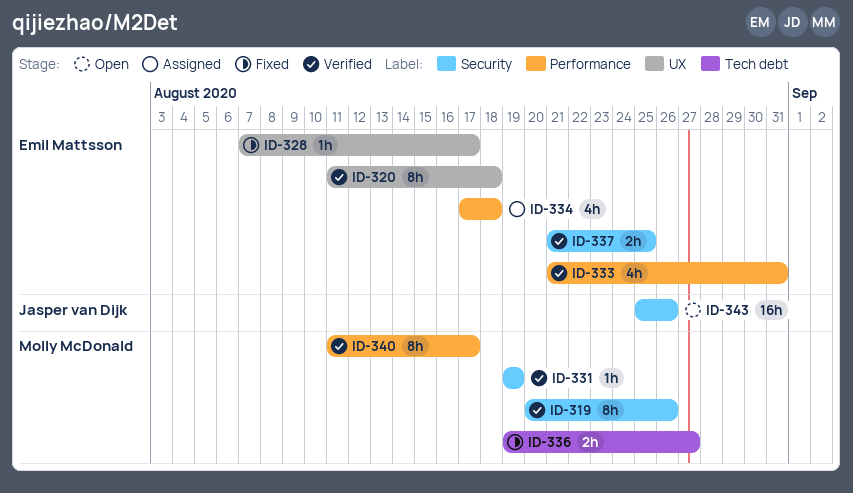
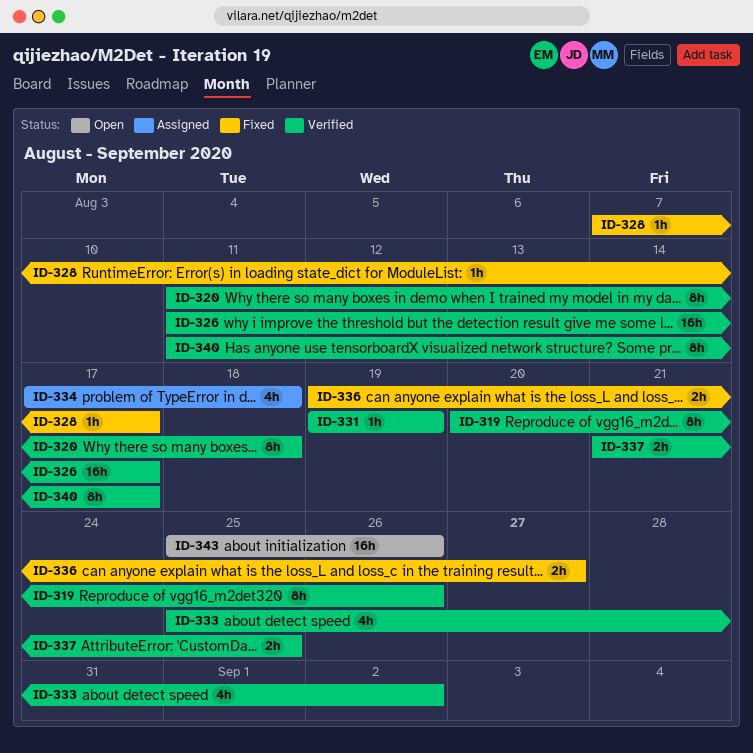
ID-326: none -> present
ID-333, start: Aug 21 -> Aug 25
ID-333, due: Aug 31 -> Sep 2

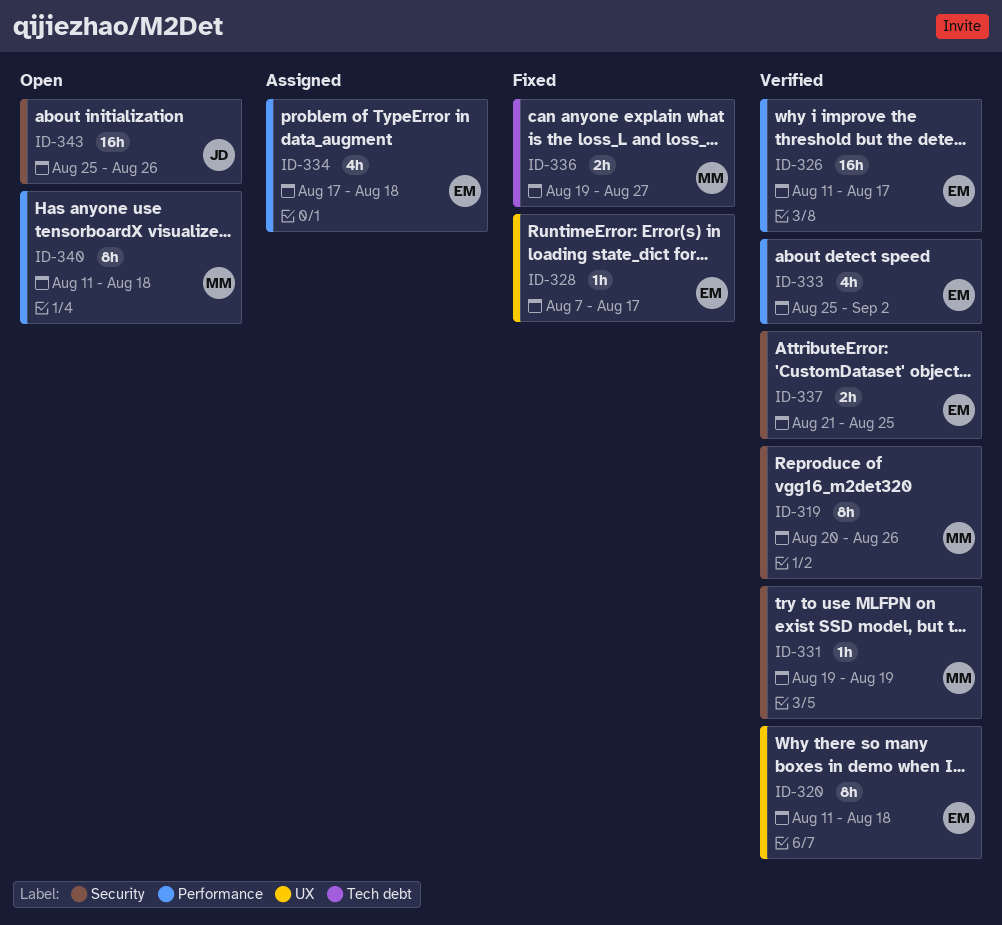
ID-340, status: Verified -> Open
ID-340, due: Aug 17 -> Aug 18

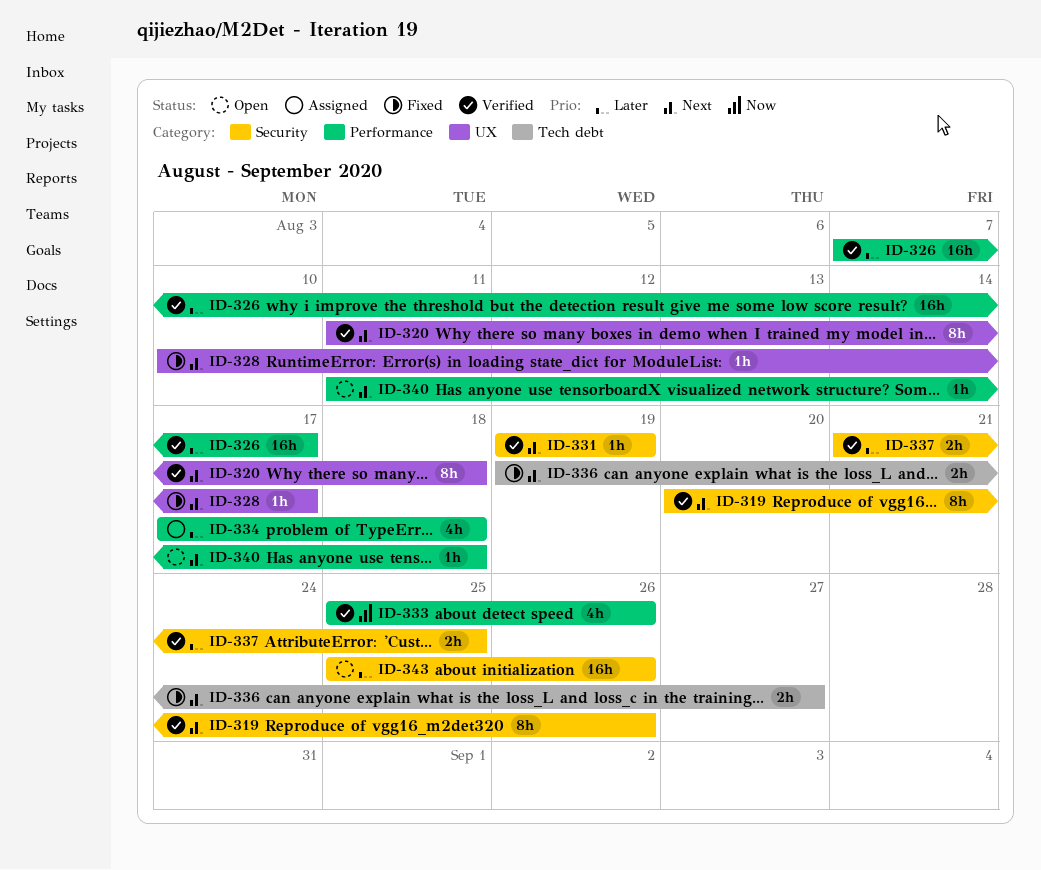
ID-326, start: Aug 11 -> Aug 7
ID-328, start: Aug 7 -> Aug 10
ID-333, due: Sep 2 -> Aug 26
ID-340, estimate: 8h -> 1h

